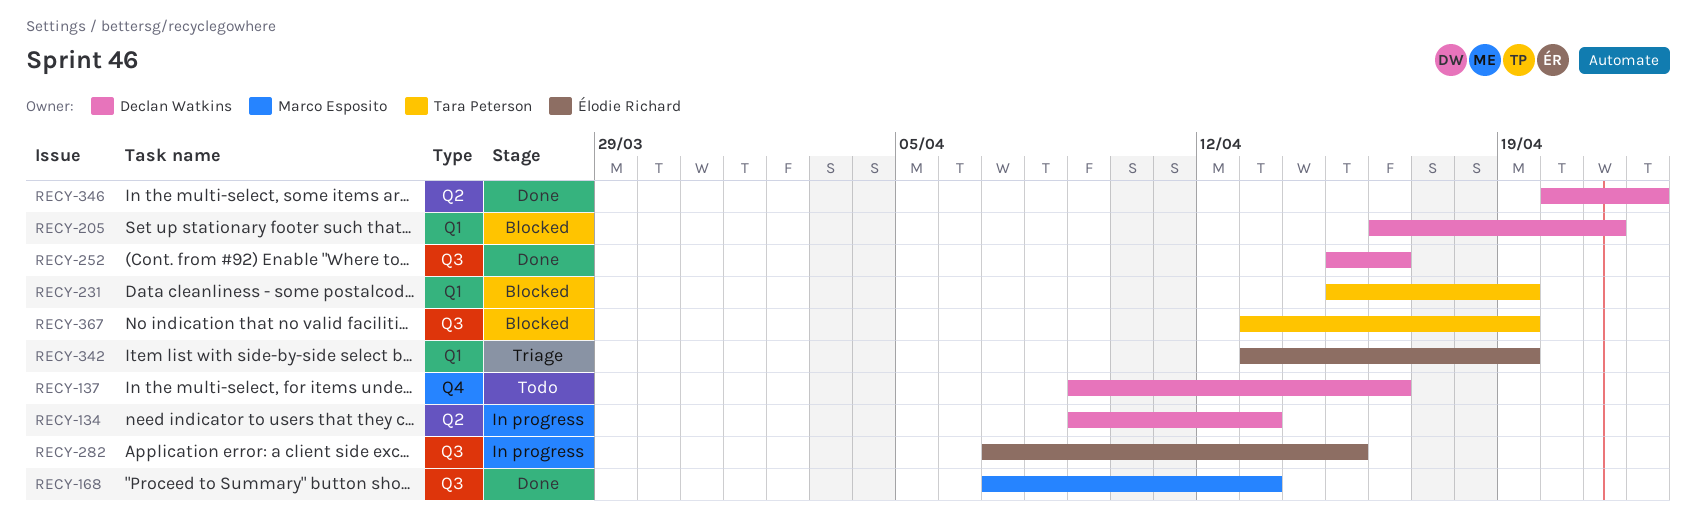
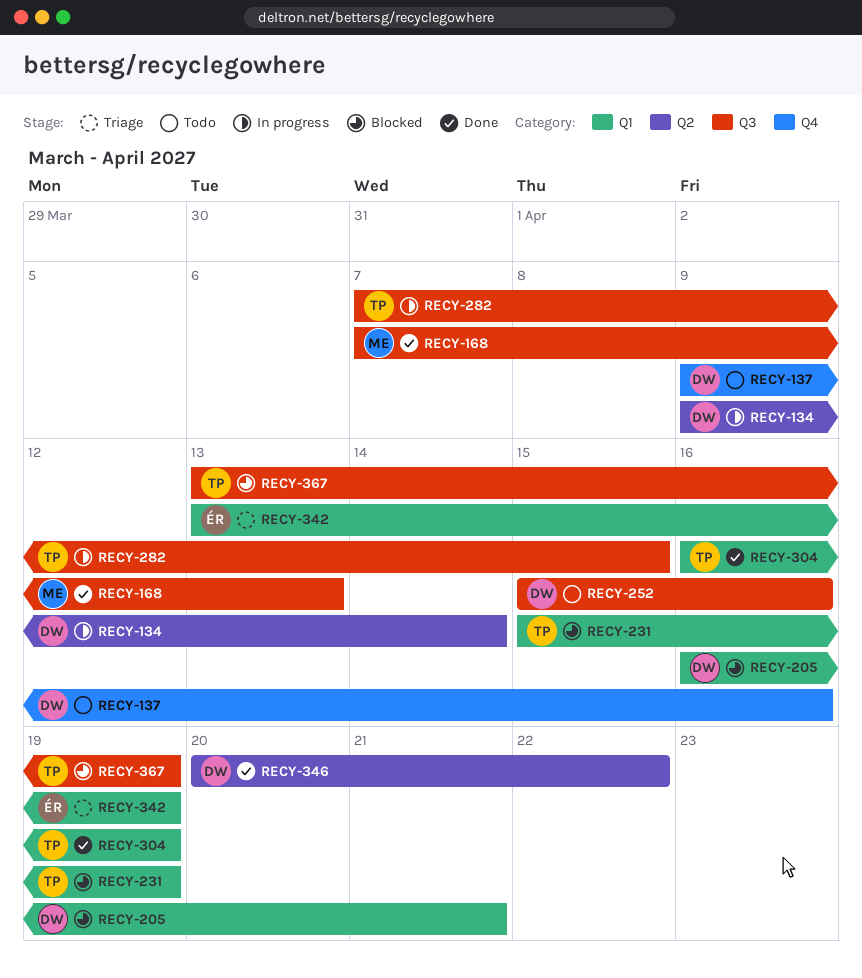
RECY-134, due: Apr 13 -> Apr 14
RECY-252, status: Done -> Todo
RECY-282, owner: Élodie Richard -> Tara Peterson
RECY-304: none -> present

